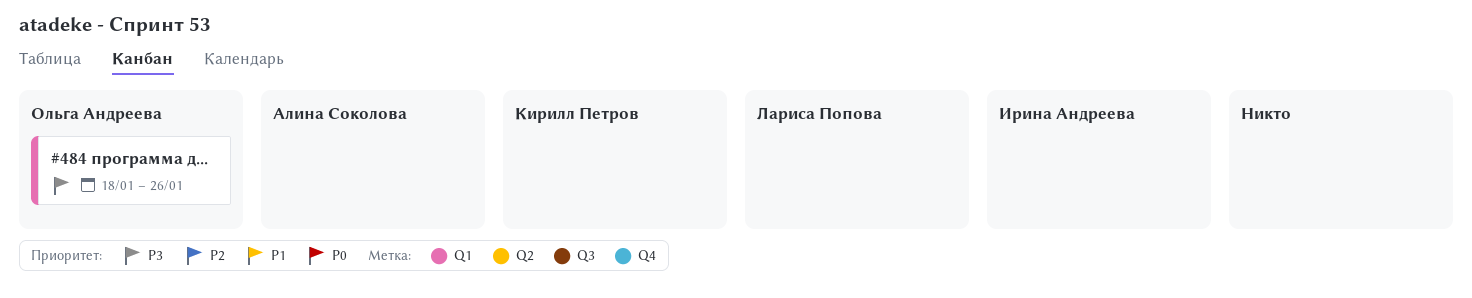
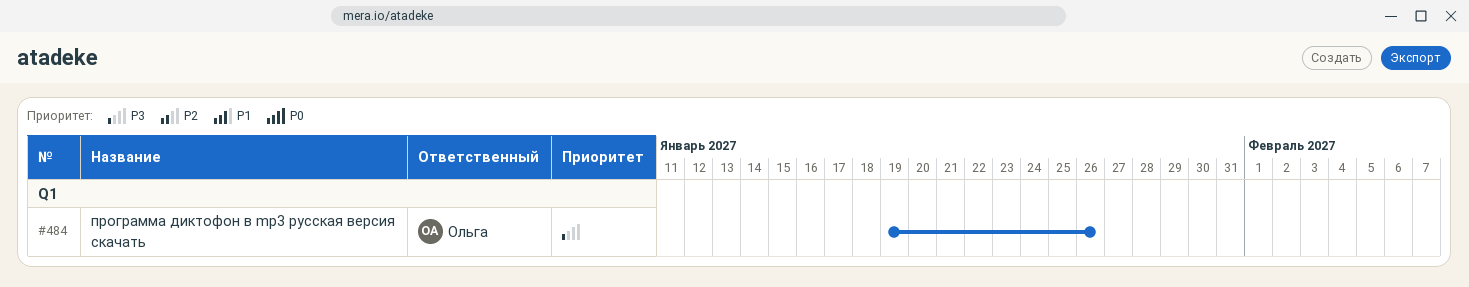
#484, start: Jan 18 -> Jan 19

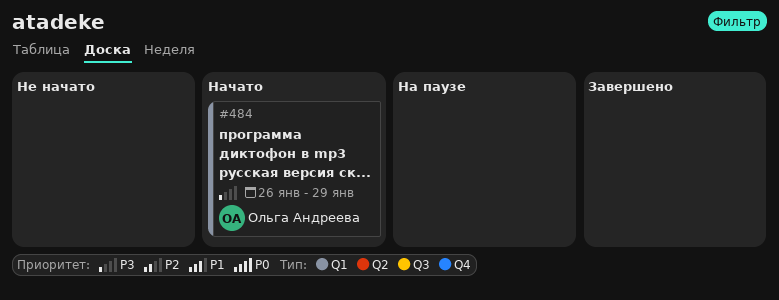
#484, start: Jan 19 -> Jan 26
#484, due: Jan 26 -> Jan 29

